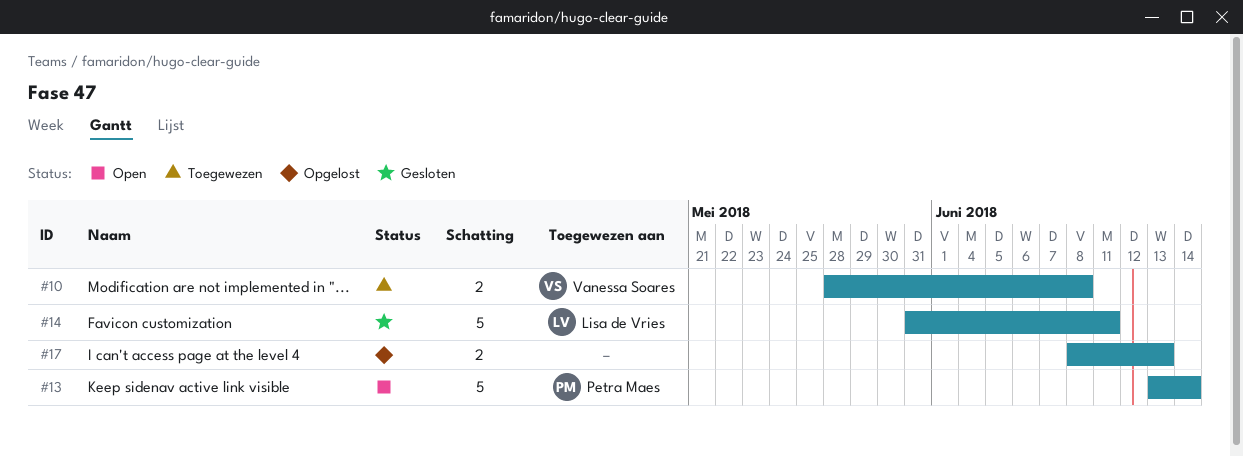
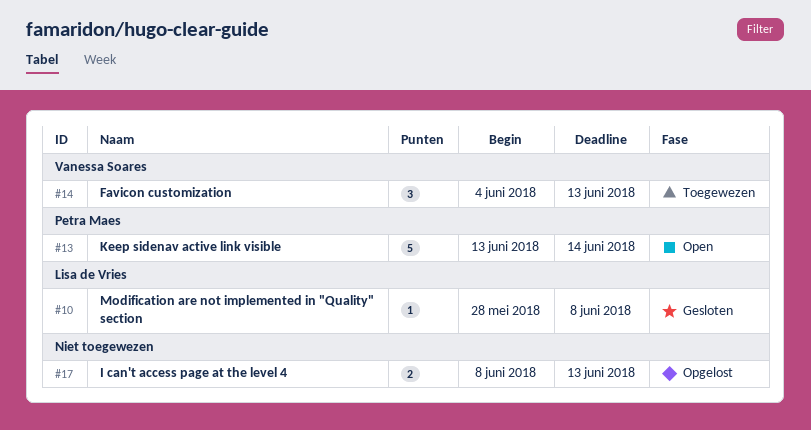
#10, status: Toegewezen -> Gesloten
#10, owner: Vanessa Soares -> Lisa de Vries
#10, estimate: 2 -> 1
#14, status: Gesloten -> Toegewezen
#14, owner: Lisa de Vries -> Vanessa Soares
#14, estimate: 5 -> 3
#14, start: May 31 -> Jun 4
#14, due: Jun 11 -> Jun 13

